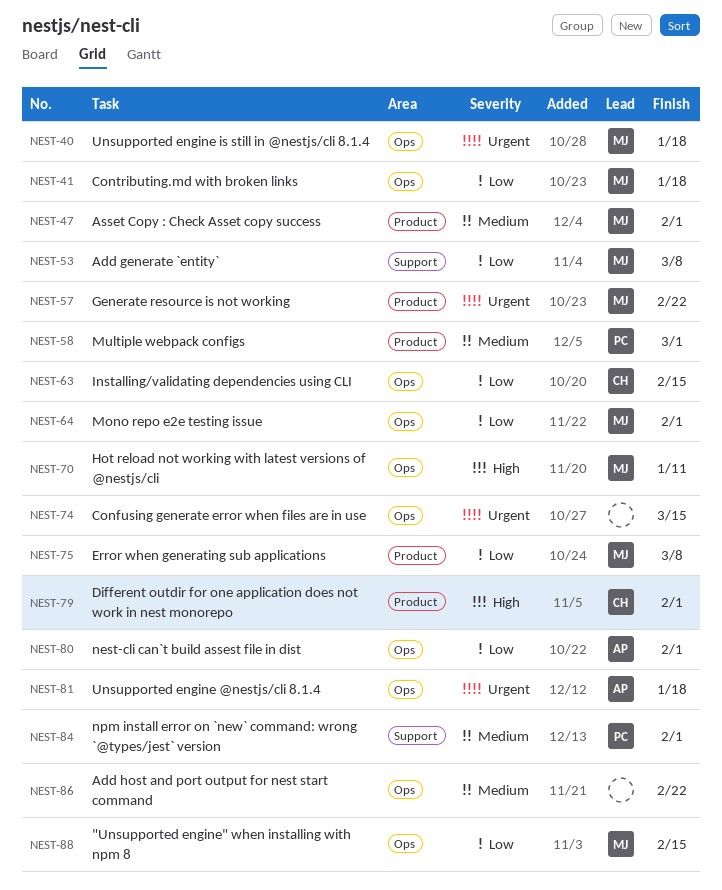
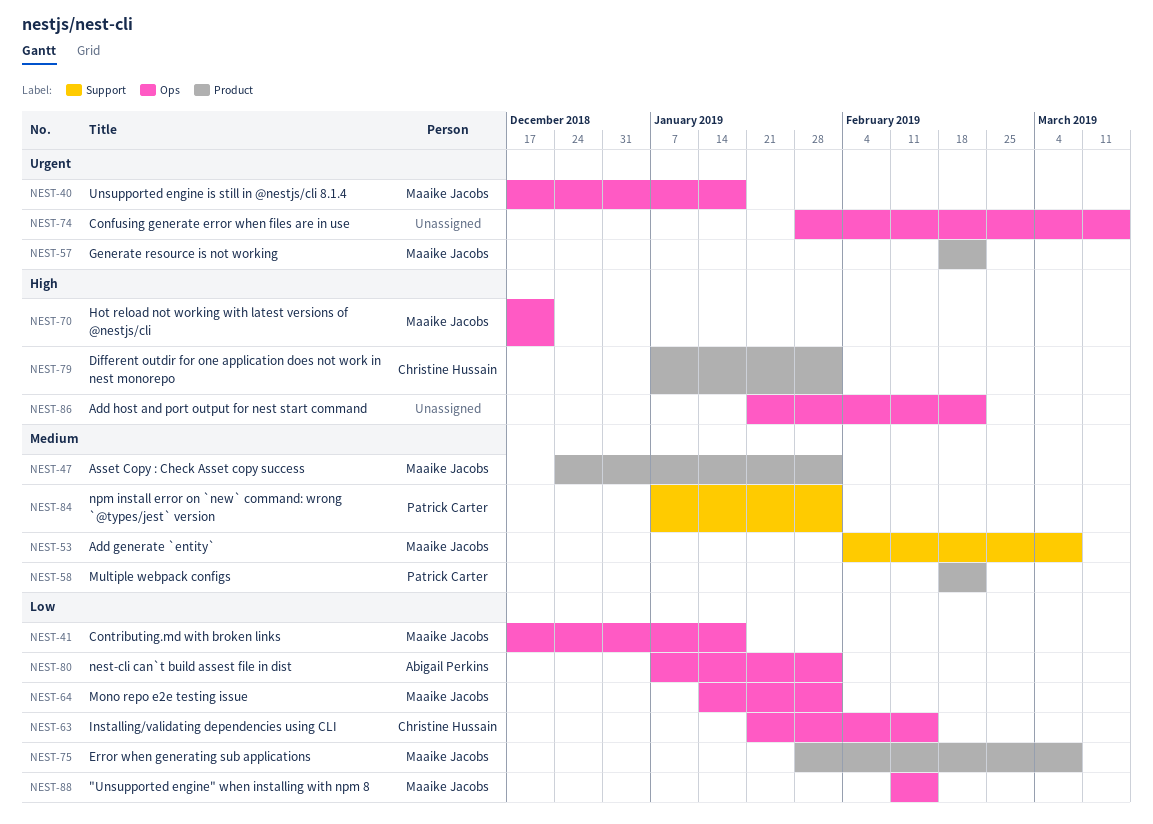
NEST-53, priority: Low -> Medium
NEST-58, due: Mar 1 -> Feb 22
NEST-70, due: Jan 11 -> Dec 21
NEST-81: present -> none
NEST-86, priority: Medium -> High

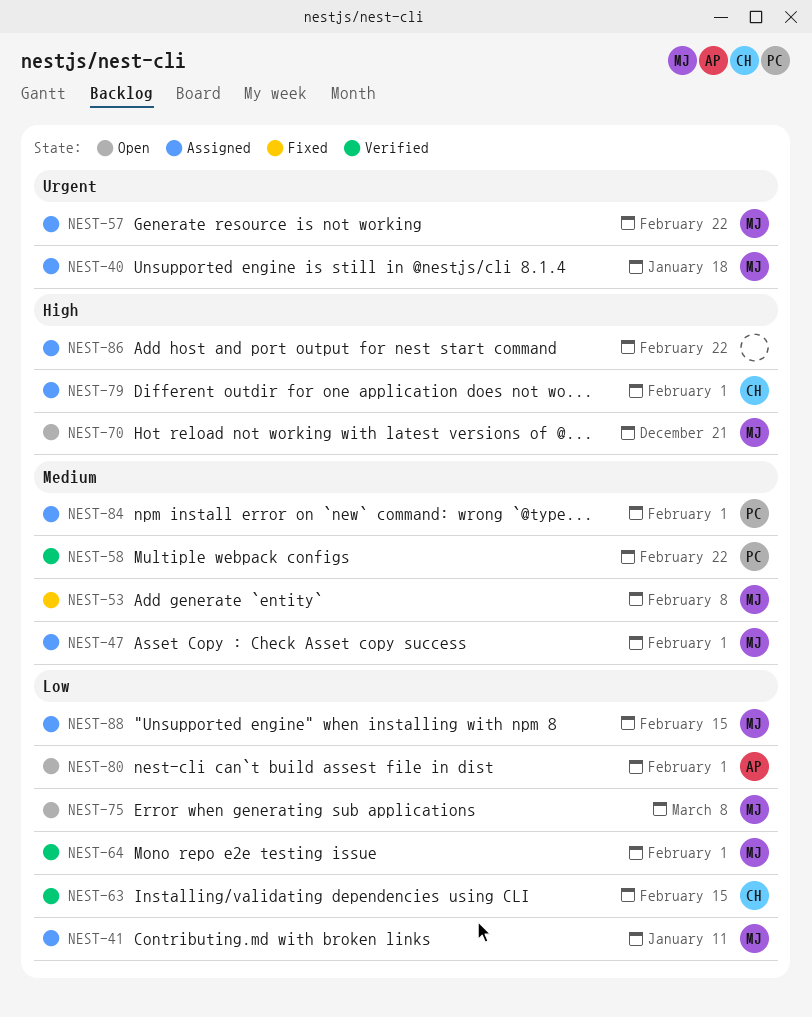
NEST-41, due: Jan 18 -> Jan 11
NEST-53, due: Mar 8 -> Feb 8
NEST-74: present -> none

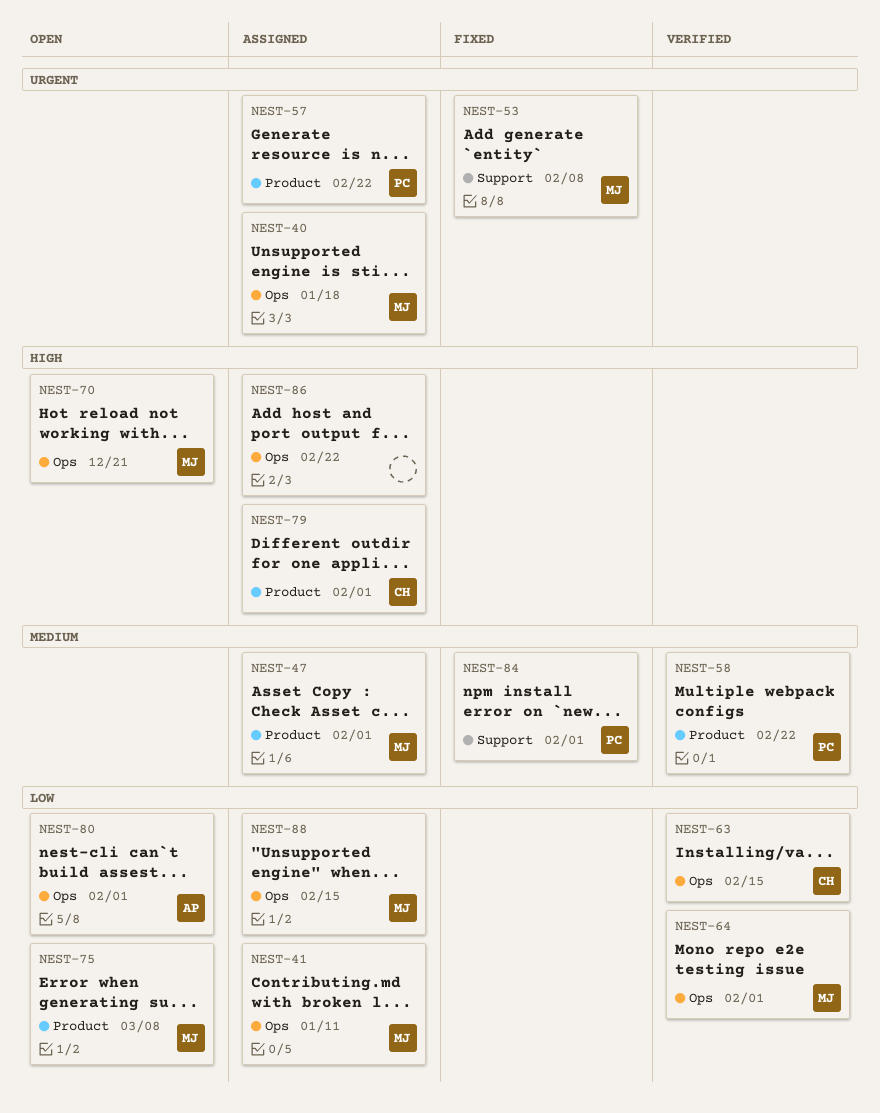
NEST-53, priority: Medium -> Urgent
NEST-57, owner: MJ -> PC
NEST-84, status: Assigned -> Fixed

